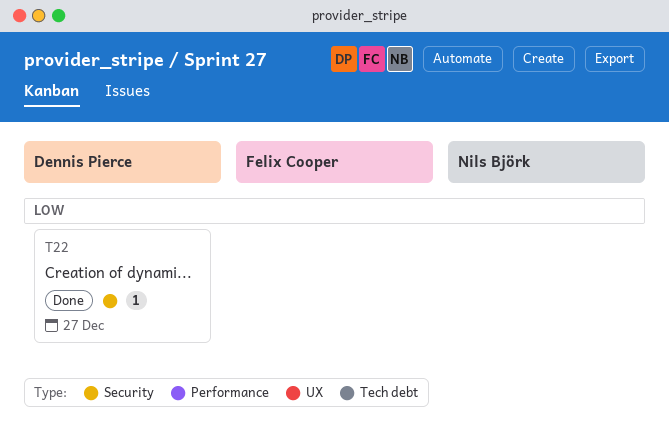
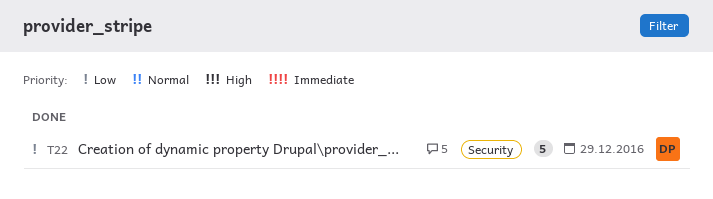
T22, estimate: 1 -> 5
T22, due: Dec 27 -> Dec 29

